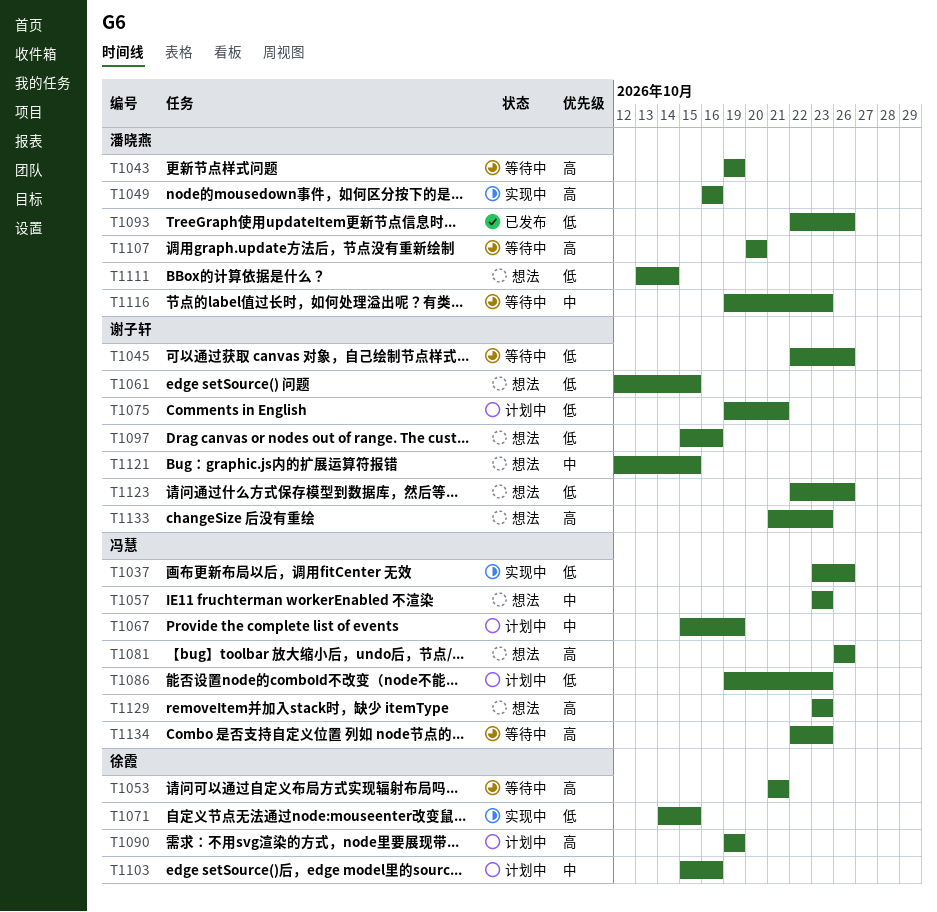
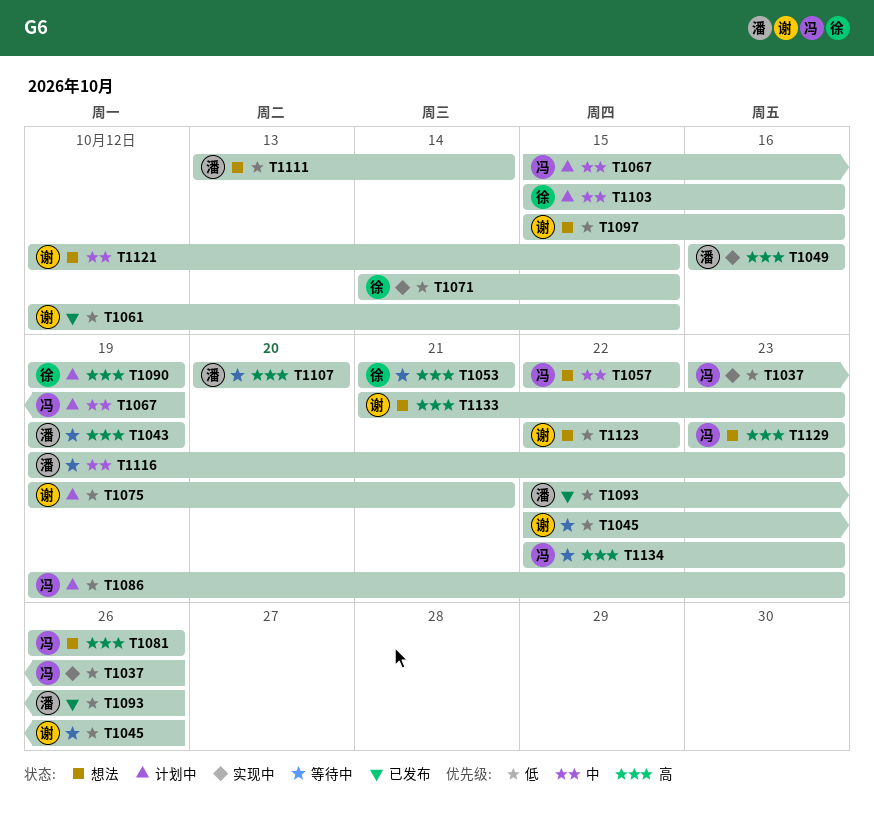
T1057, start: Oct 23 -> Oct 22
T1057, due: Oct 23 -> Oct 22
T1061, status: 想法 -> 已发布
T1123, due: Oct 26 -> Oct 22

